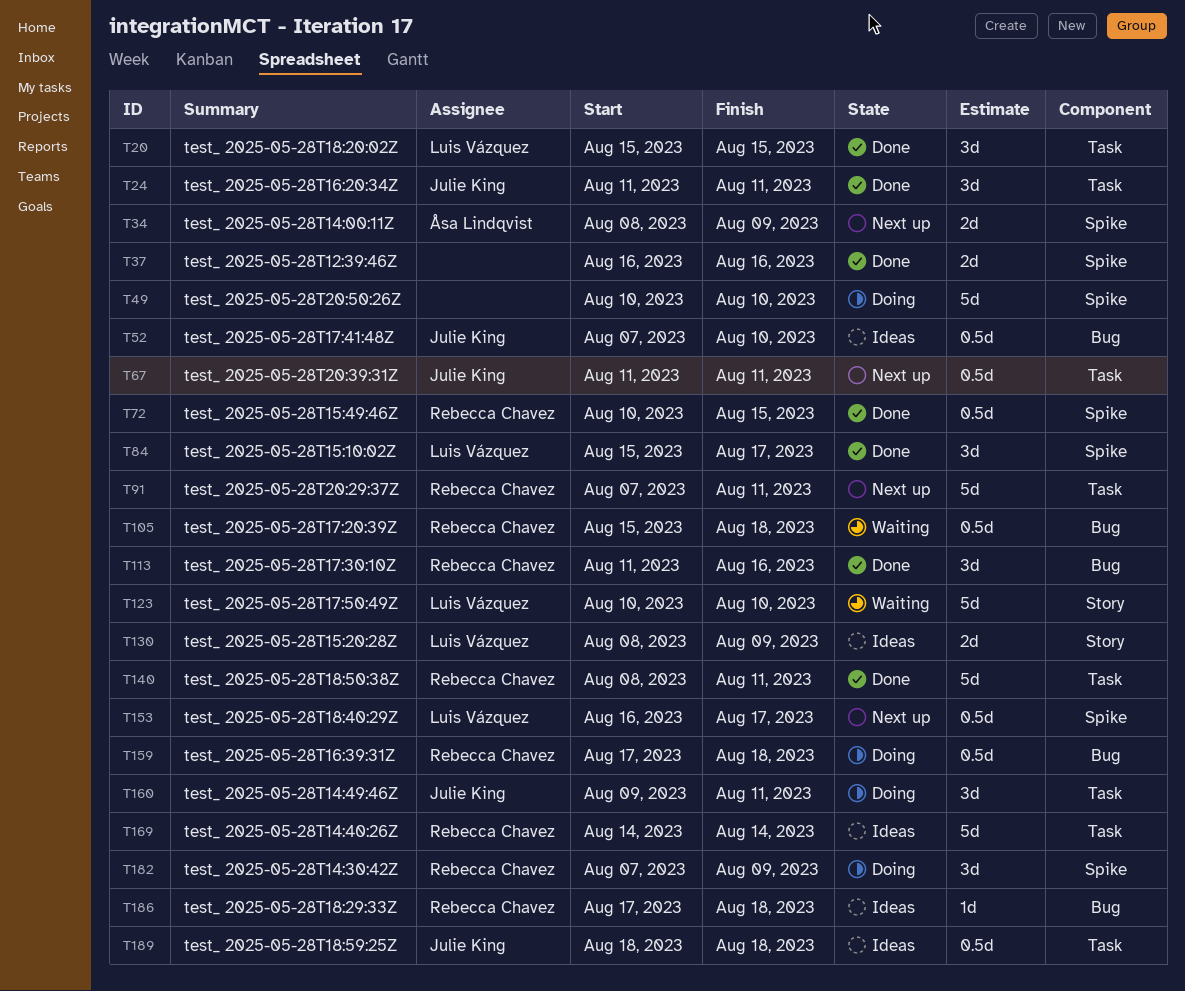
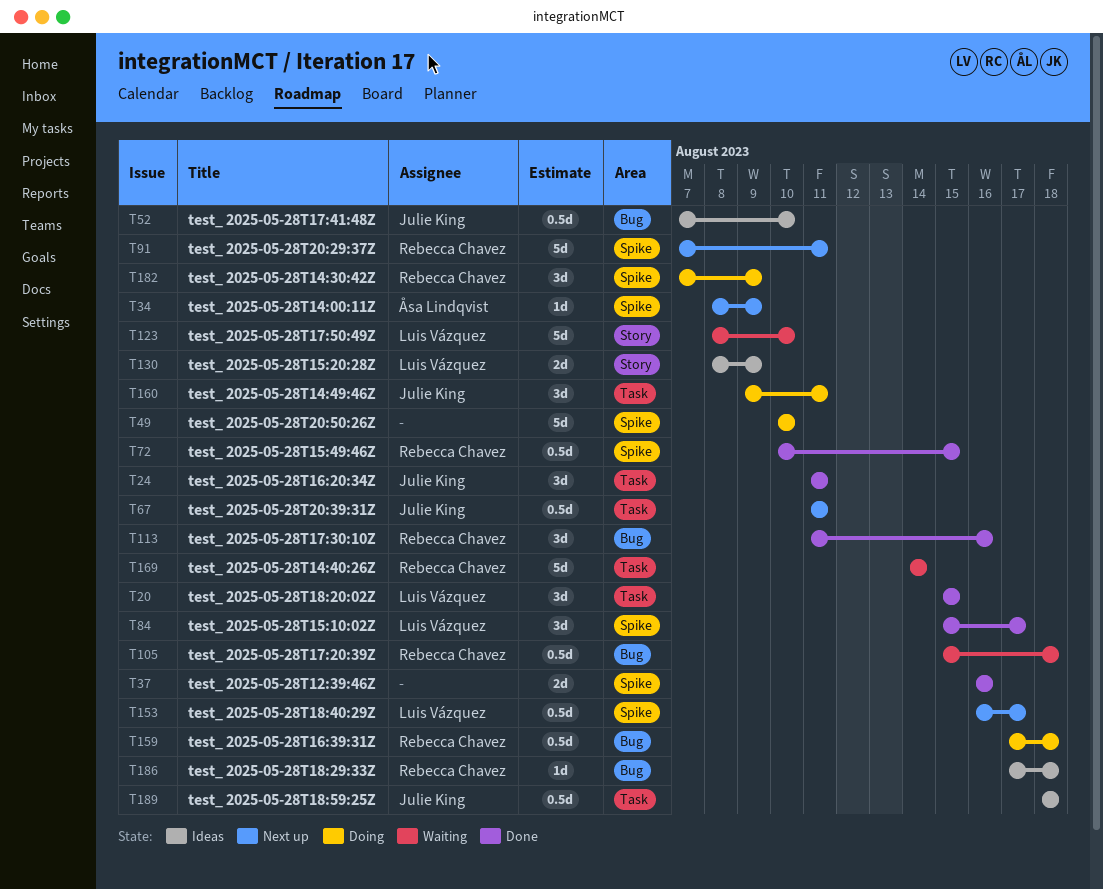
T34, estimate: 2d -> 1d
T91, label: Task -> Spike
T123, start: Aug 10 -> Aug 8
T140: present -> none
T169, status: Ideas -> Waiting

